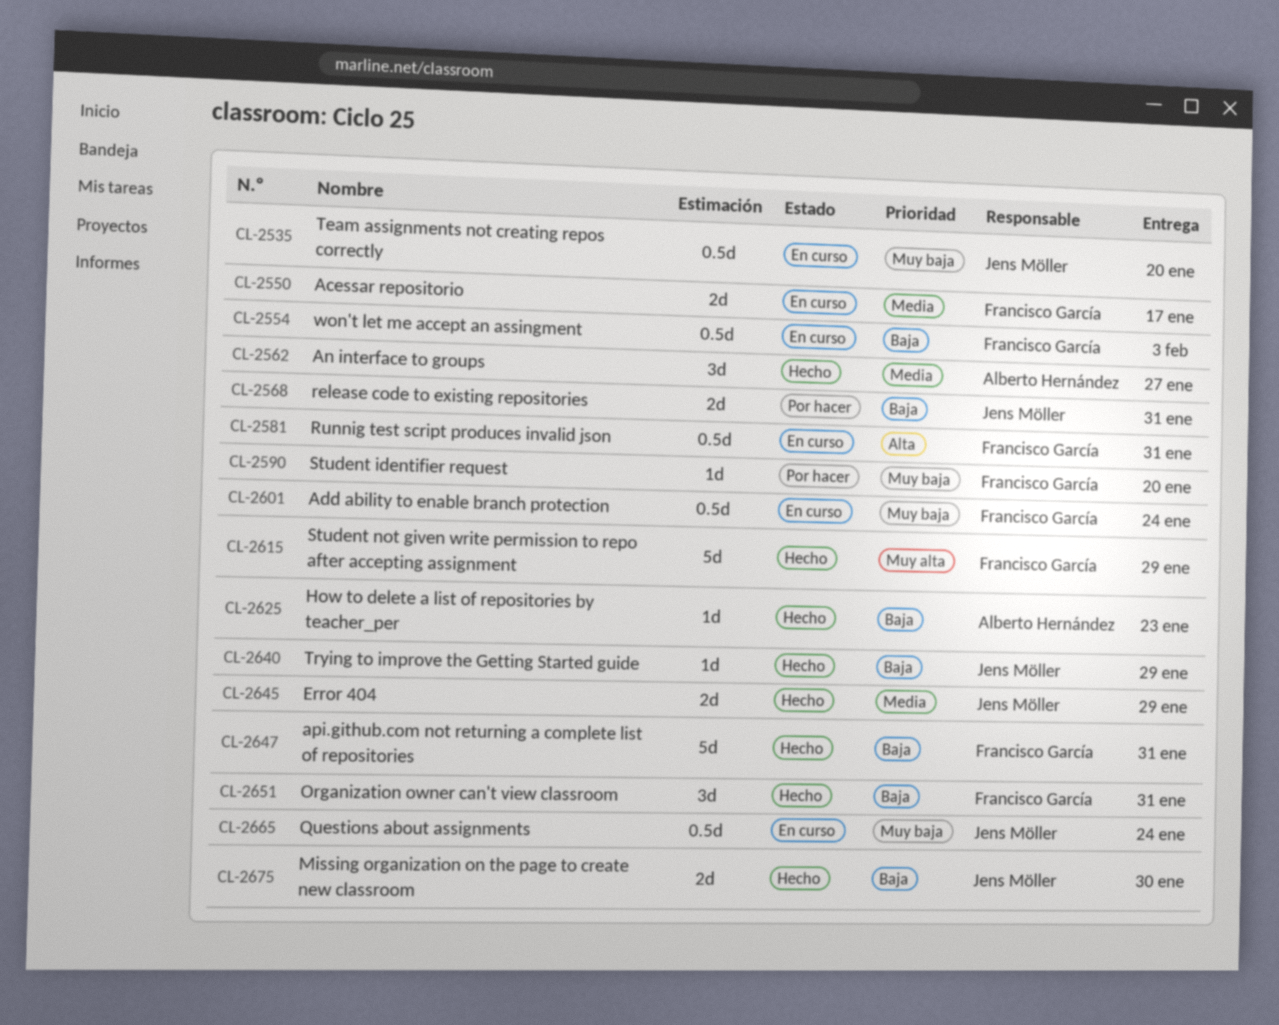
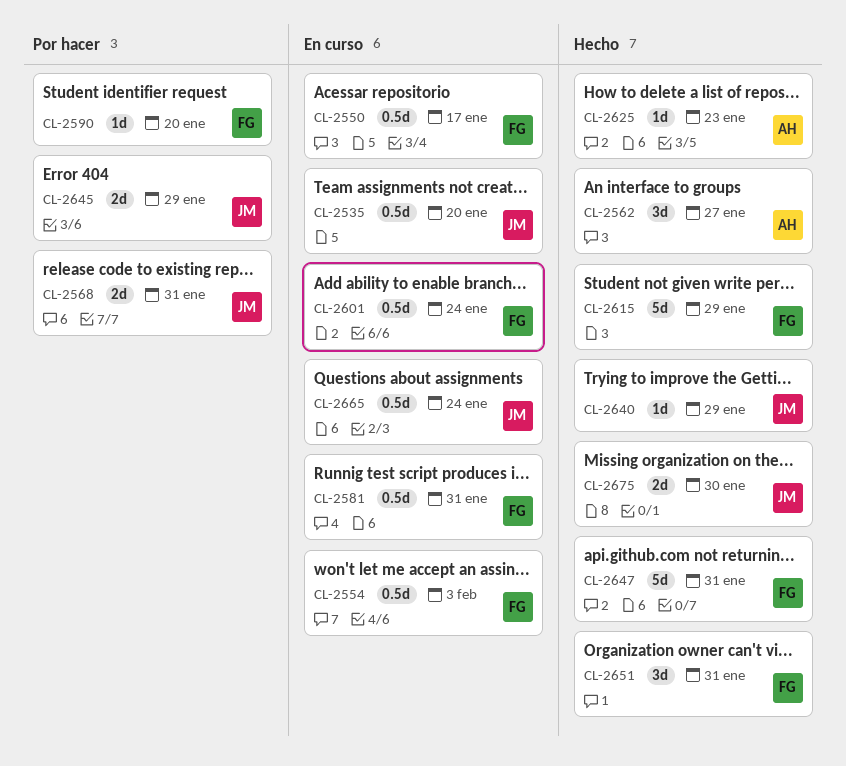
CL-2550, estimate: 2d -> 0.5d
CL-2645, status: Hecho -> Por hacer

